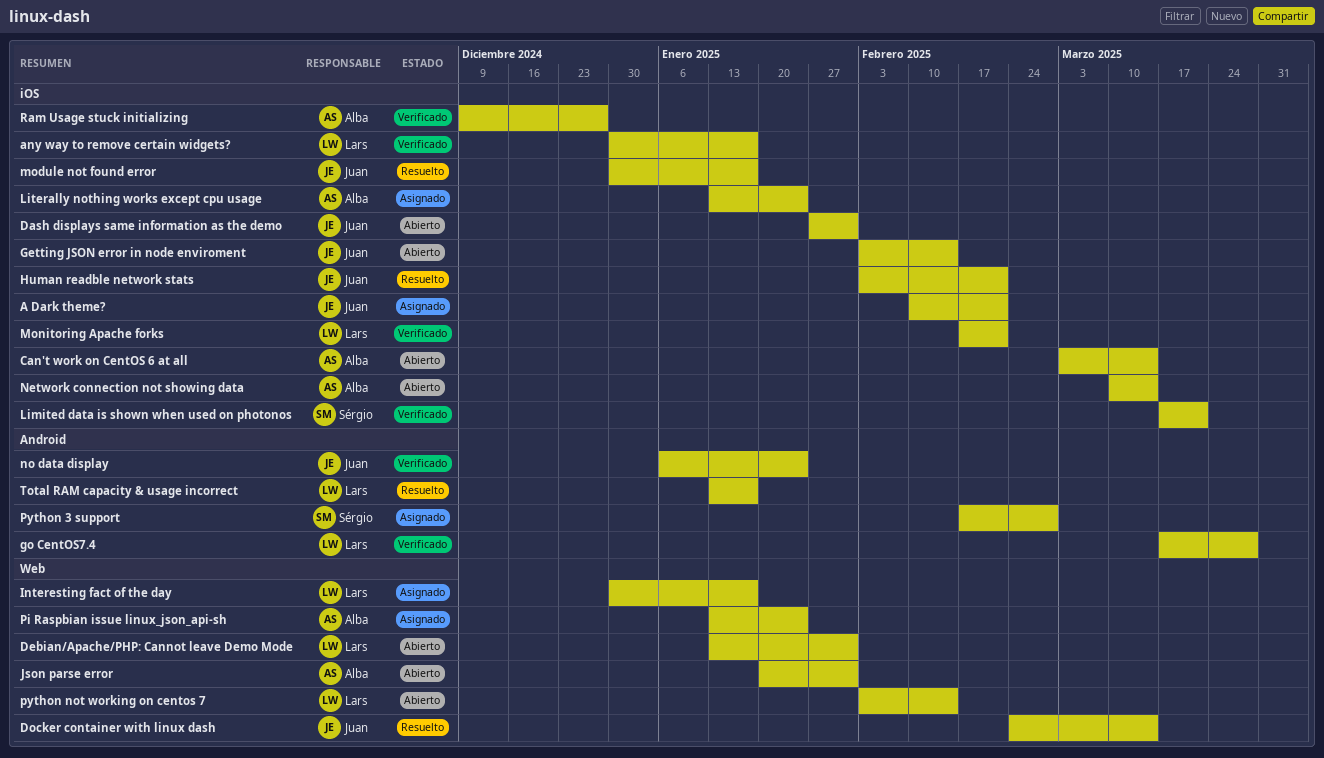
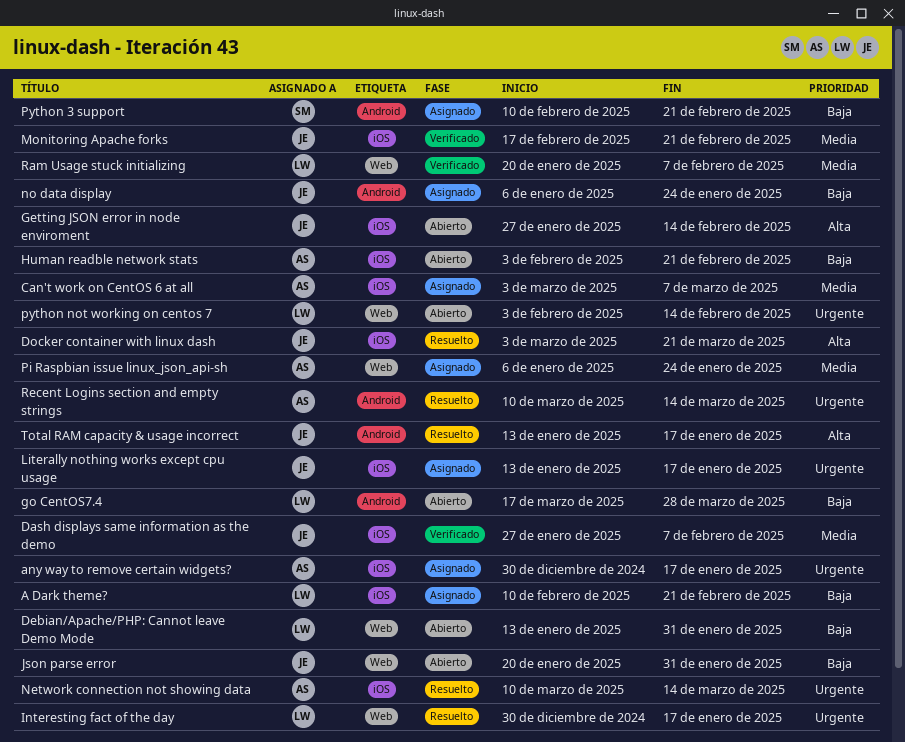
A Dark theme?, owner: Juan -> Lars
any way to remove certain widgets?, status: Verificado -> Asignado
any way to remove certain widgets?, owner: Lars -> Alba
Can't work on CentOS 6 at all, status: Abierto -> Asignado
Can't work on CentOS 6 at all, due: Mar 14 -> Mar 7
Dash displays same information as the demo, status: Abierto -> Verificado
Dash displays same information as the demo, due: Jan 31 -> Feb 7
Docker container with linux dash, label: Web -> iOS
Docker container with linux dash, start: Feb 24 -> Mar 3
Docker container with linux dash, due: Mar 14 -> Mar 21
Getting JSON error in node enviroment, start: Feb 3 -> Jan 27
go CentOS7.4, status: Verificado -> Abierto
Human readble network stats, status: Resuelto -> Abierto
Human readble network stats, owner: Juan -> Alba
Interesting fact of the day, status: Asignado -> Resuelto
Json parse error, owner: Alba -> Juan
Limited data is shown when used on photonos: present -> none
Literally nothing works except cpu usage, owner: Alba -> Juan
Literally nothing works except cpu usage, due: Jan 24 -> Jan 17
module not found error: present -> none
Monitoring Apache forks, owner: Lars -> Juan
Network connection not showing data, status: Abierto -> Resuelto
no data display, status: Verificado -> Asignado
Pi Raspbian issue linux_json_api-sh, start: Jan 13 -> Jan 6
Python 3 support, start: Feb 17 -> Feb 10
Python 3 support, due: Feb 28 -> Feb 21
Ram Usage stuck initializing, owner: Alba -> Lars
Ram Usage stuck initializing, label: iOS -> Web
Ram Usage stuck initializing, start: Dec 9 -> Jan 20
Ram Usage stuck initializing, due: Dec 27 -> Feb 7
Recent Logins section and empty strings: none -> present
Total RAM capacity & usage incorrect, owner: Lars -> Juan

